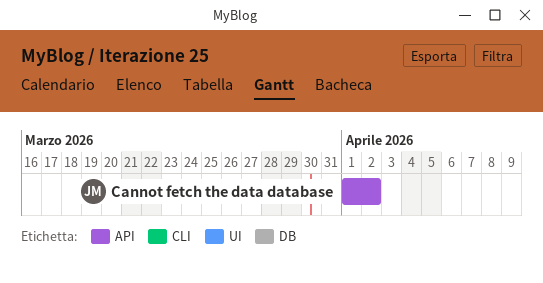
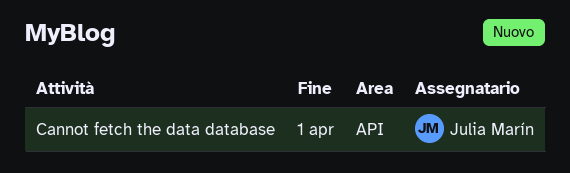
Cannot fetch the data database, due: Apr 2 -> Apr 1

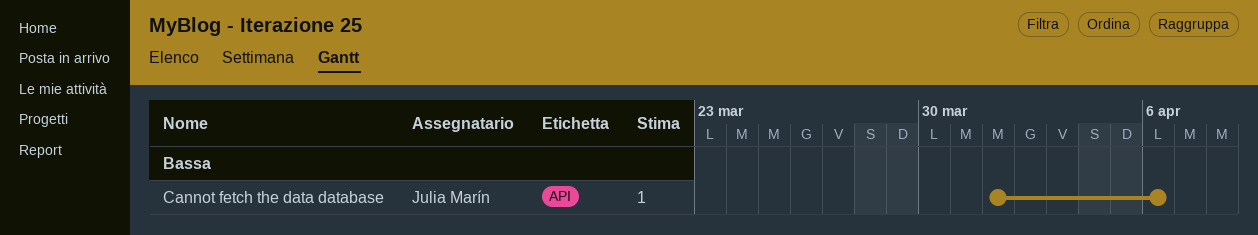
Cannot fetch the data database, due: Apr 1 -> Apr 6

